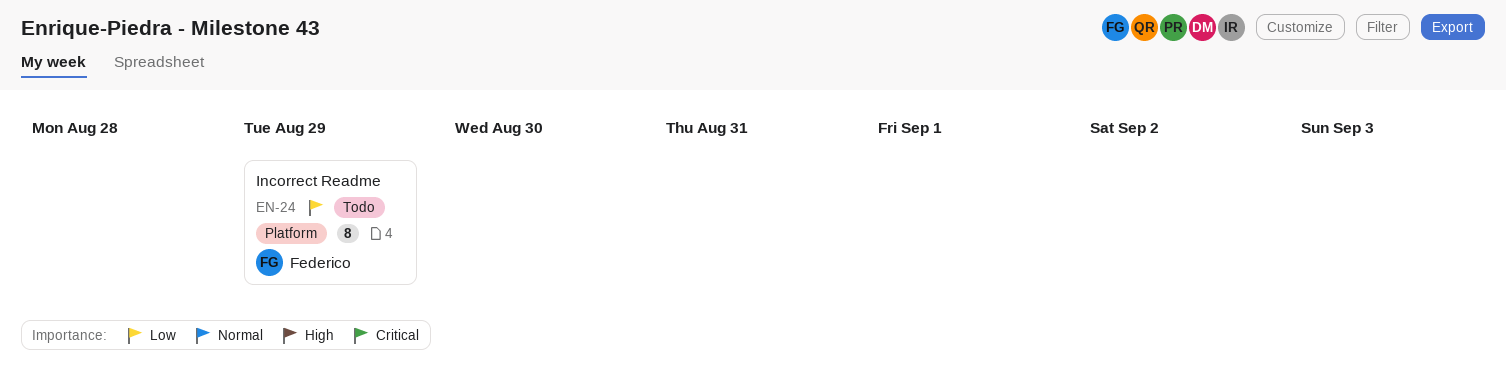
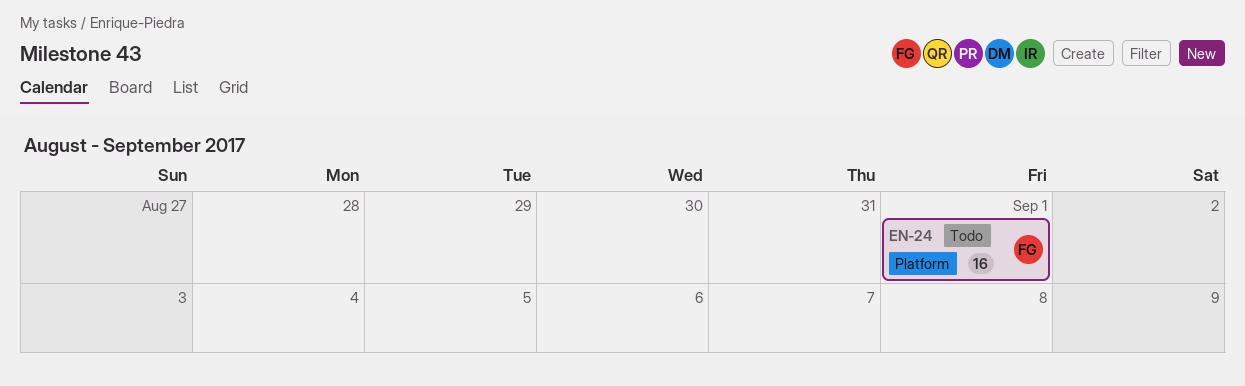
EN-24, estimate: 8 -> 16
EN-24, due: Aug 29 -> Sep 1

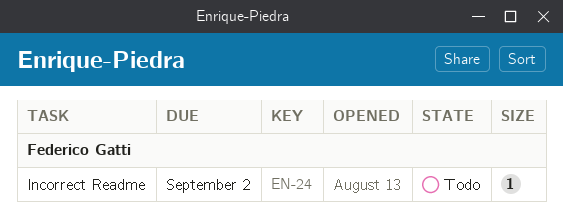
EN-24, estimate: 16 -> 1
EN-24, due: Sep 1 -> Sep 2

